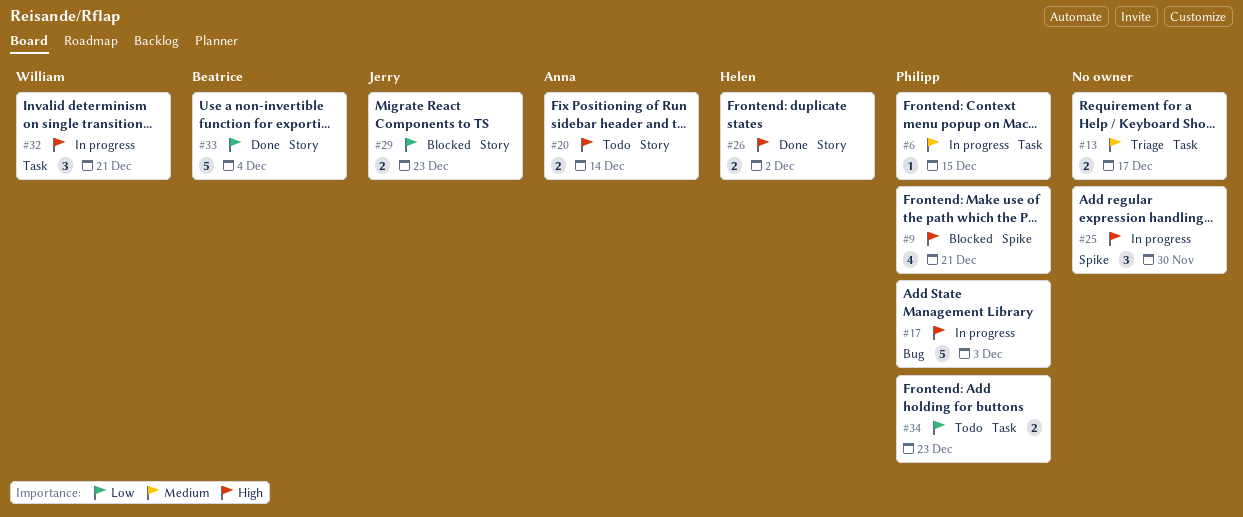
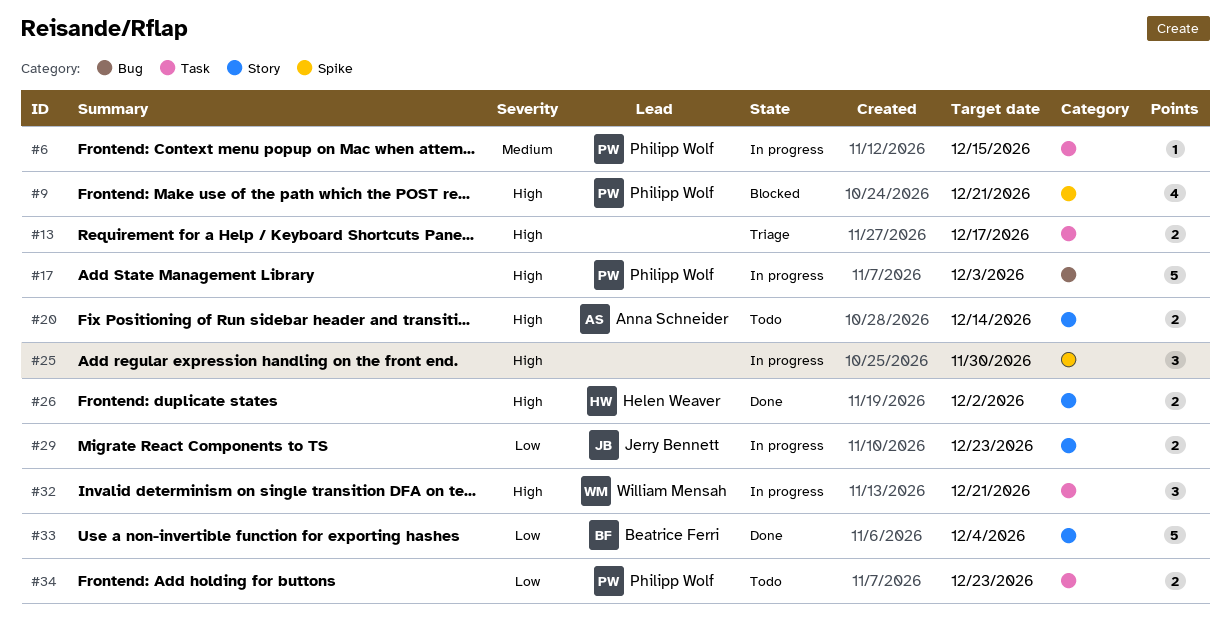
#13, priority: Medium -> High
#29, status: Blocked -> In progress

